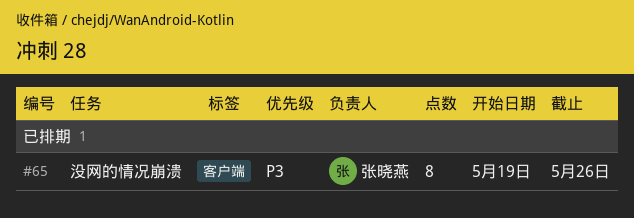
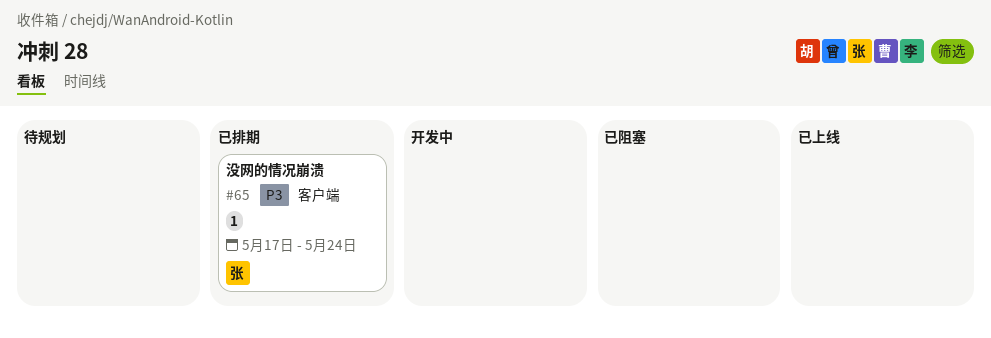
#65, estimate: 8 -> 1
#65, start: May 19 -> May 17
#65, due: May 26 -> May 24

